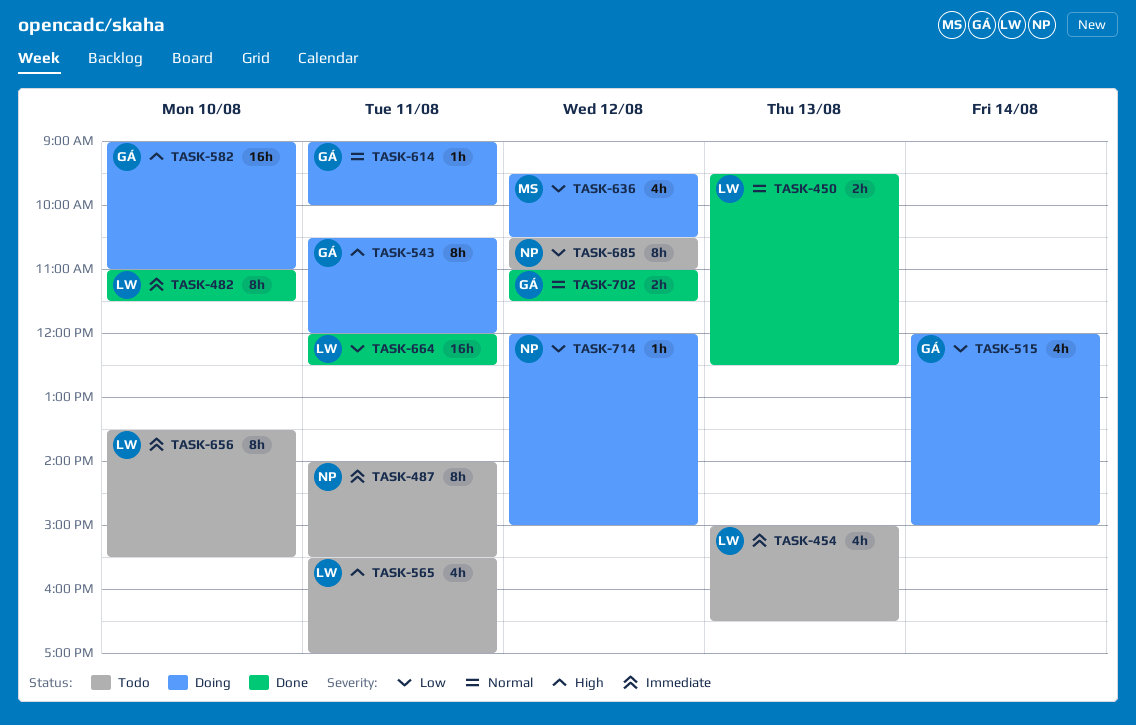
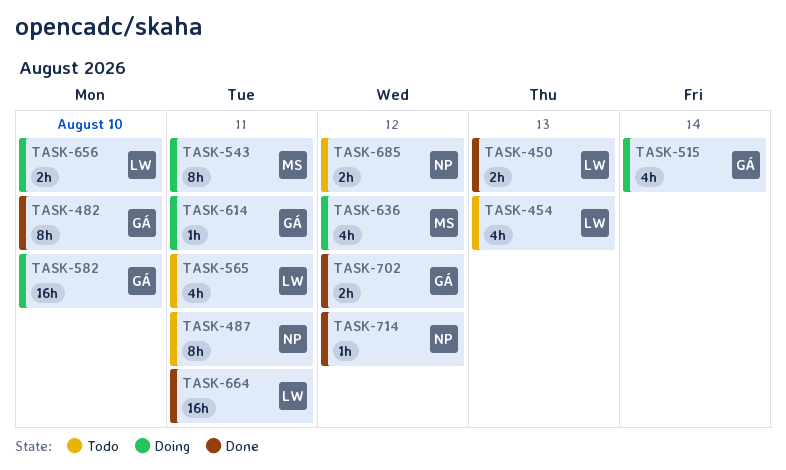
TASK-482, owner: LW -> GÁ
TASK-543, owner: GÁ -> MS
TASK-656, status: Todo -> Doing
TASK-656, estimate: 8h -> 2h
TASK-685, estimate: 8h -> 2h
TASK-714, status: Doing -> Done

